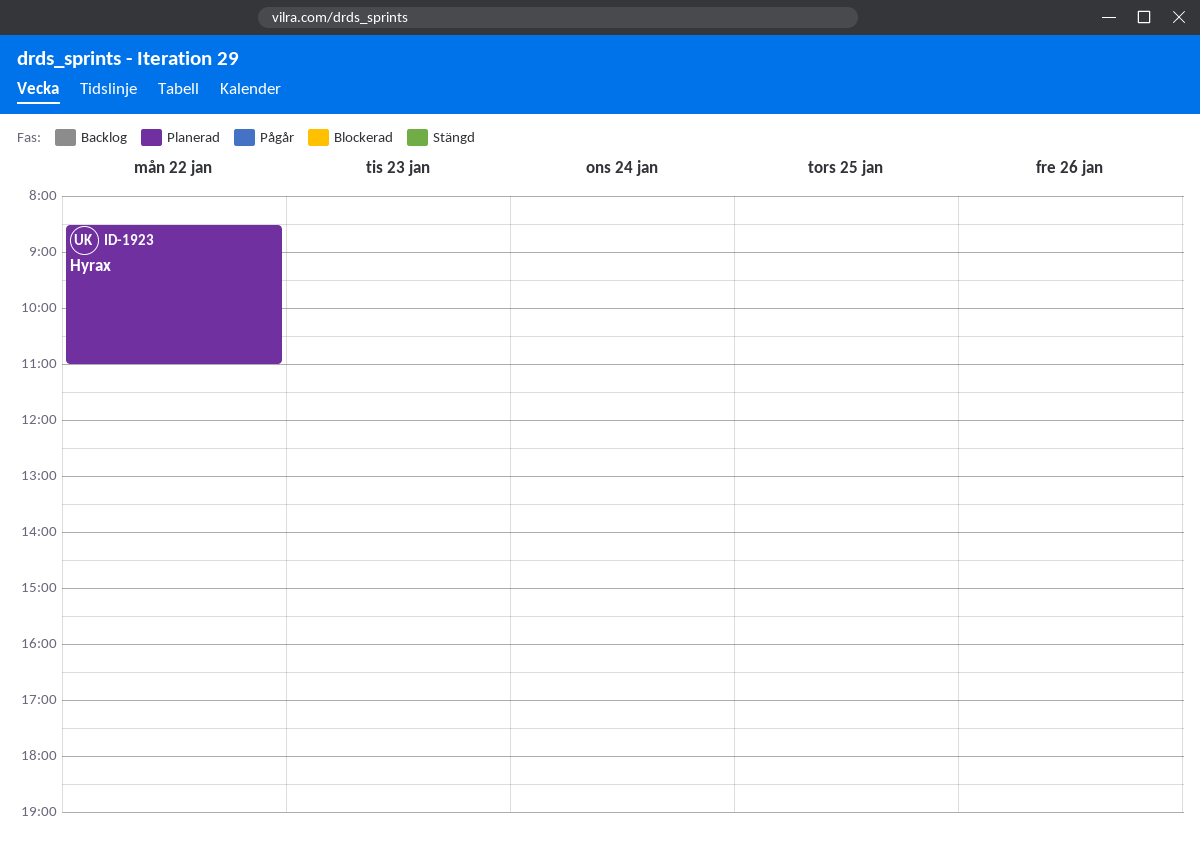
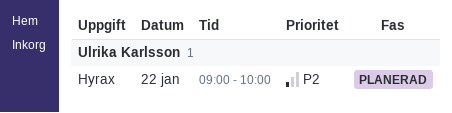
Hyrax, begins: 08:30 -> 09:00
Hyrax, ends: 11:00 -> 10:00

